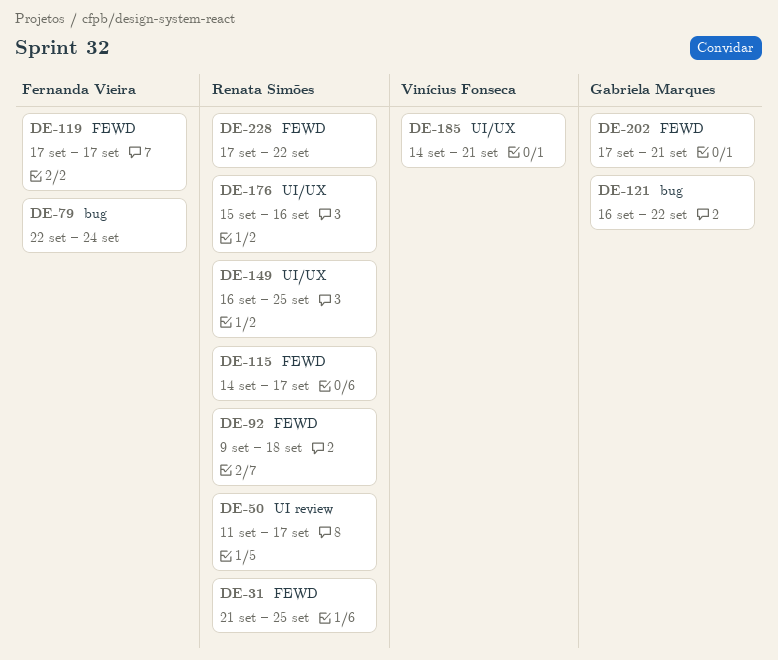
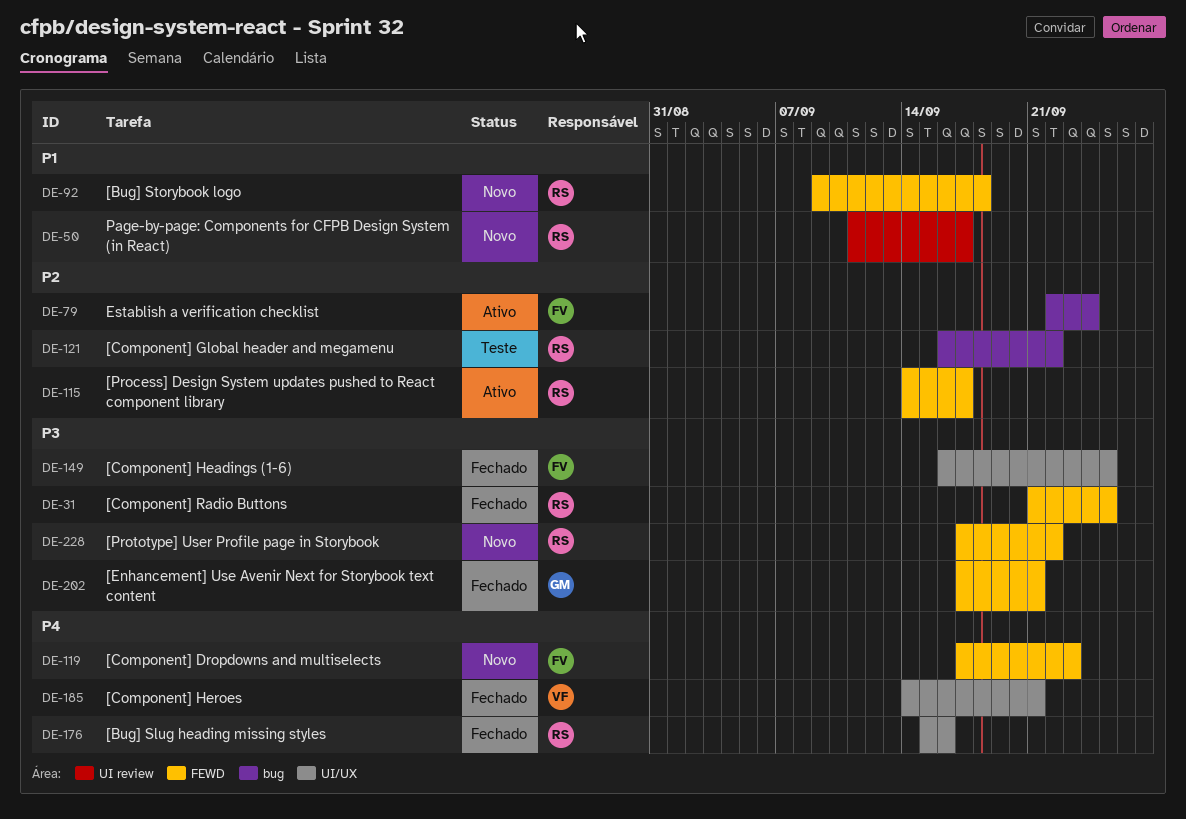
DE-119, due: Sep 17 -> Sep 23
DE-121, owner: Gabriela Marques -> Renata Simões
DE-149, owner: Renata Simões -> Fernanda Vieira

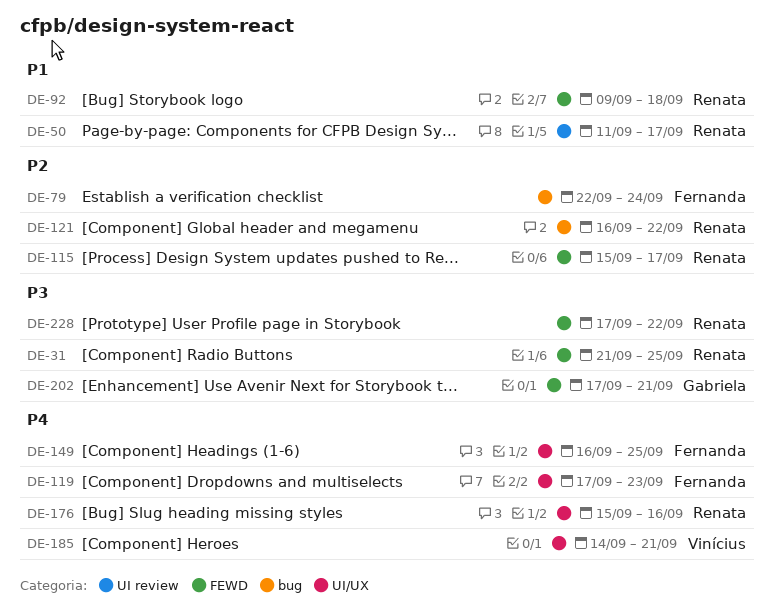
DE-115, start: Sep 14 -> Sep 15
DE-119, label: FEWD -> UI/UX
DE-149, priority: P3 -> P4

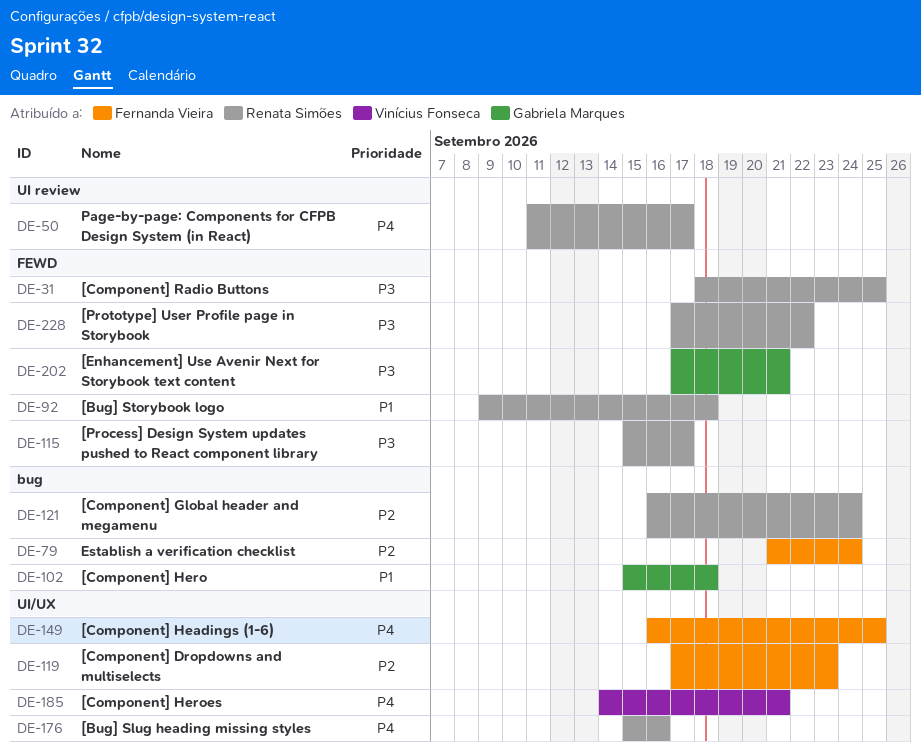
DE-31, start: Sep 21 -> Sep 18
DE-50, priority: P1 -> P4
DE-79, start: Sep 22 -> Sep 21
DE-102: none -> present
DE-115, priority: P2 -> P3
DE-119, priority: P4 -> P2
DE-121, due: Sep 22 -> Sep 24

